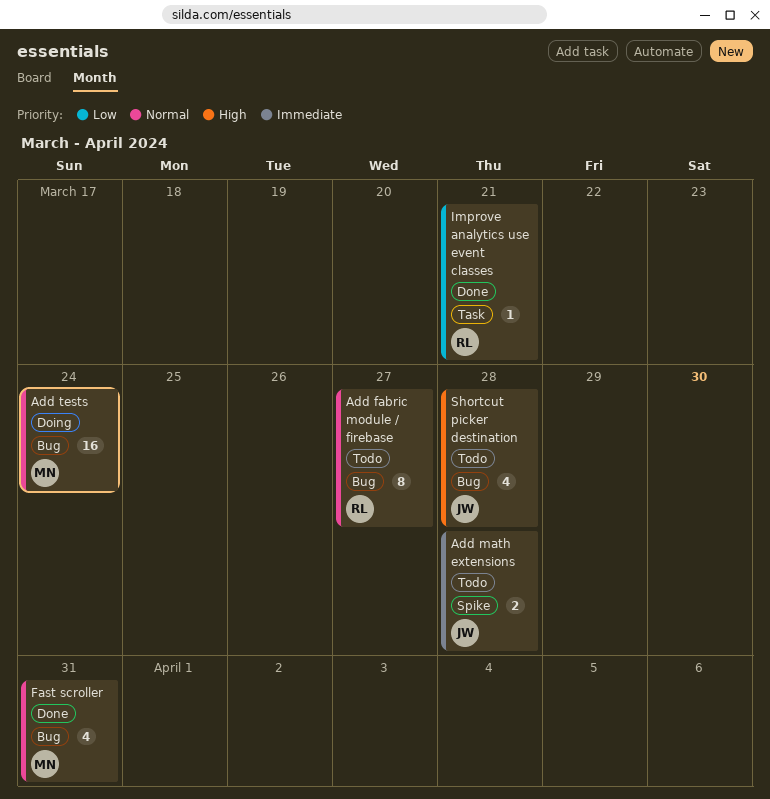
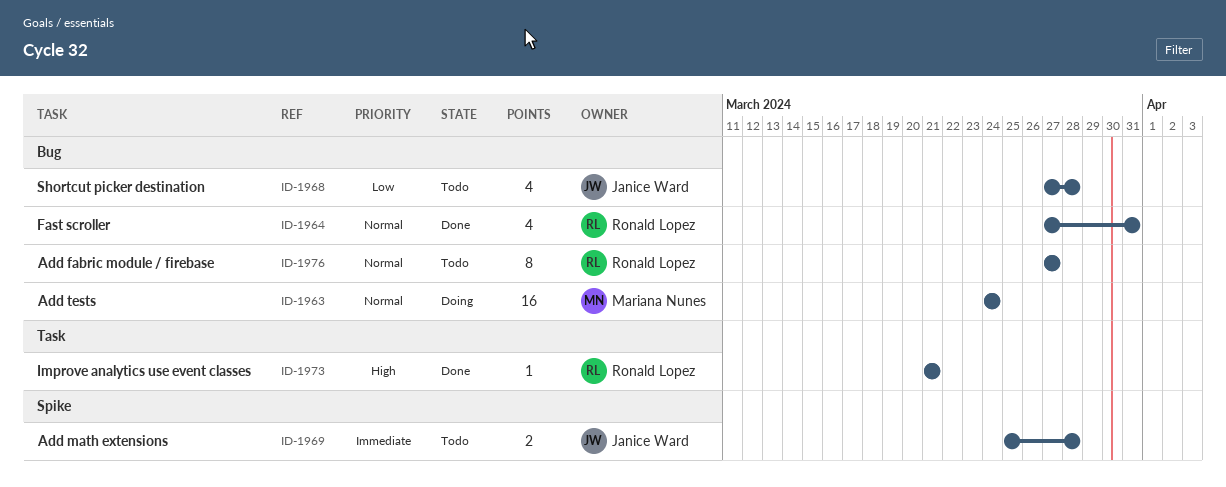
Fast scroller, owner: Mariana Nunes -> Ronald Lopez
Improve analytics use event classes, priority: Low -> High
Shortcut picker destination, priority: High -> Low

